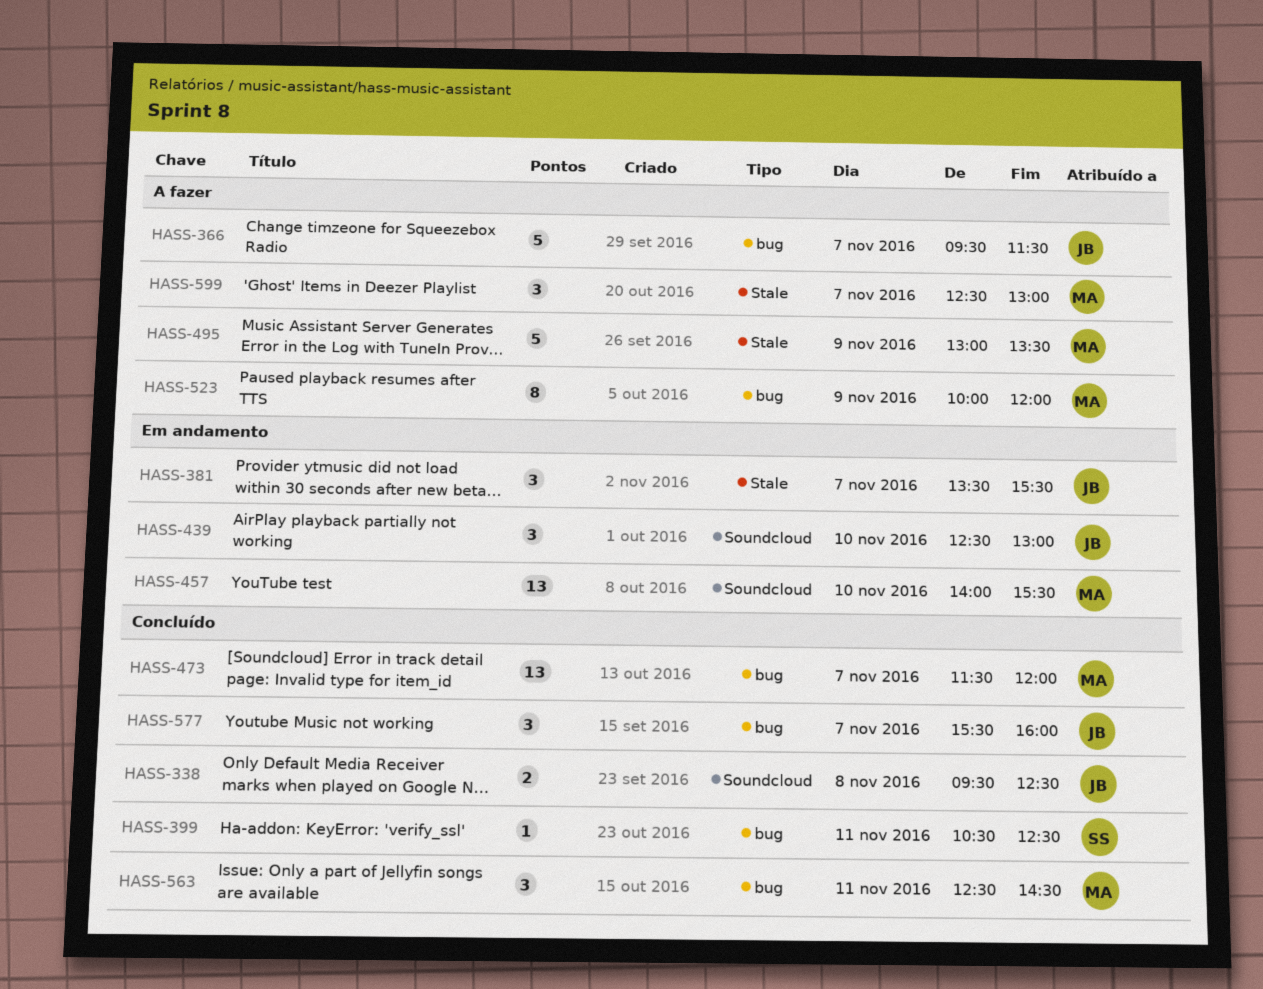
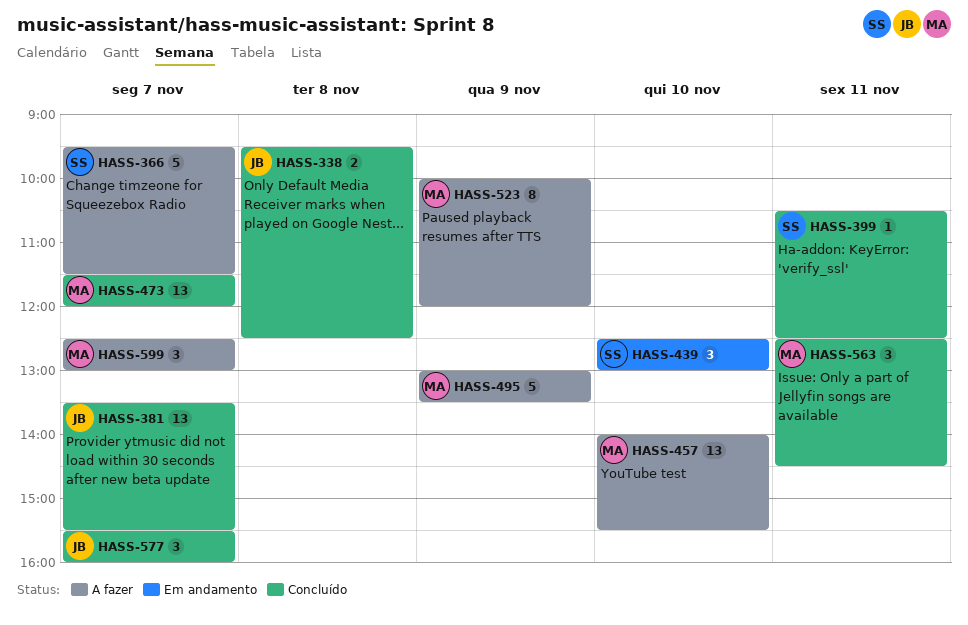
HASS-366, owner: JB -> SS
HASS-381, status: Em andamento -> Concluído
HASS-381, estimate: 3 -> 13
HASS-439, owner: JB -> SS
HASS-457, status: Em andamento -> A fazer

